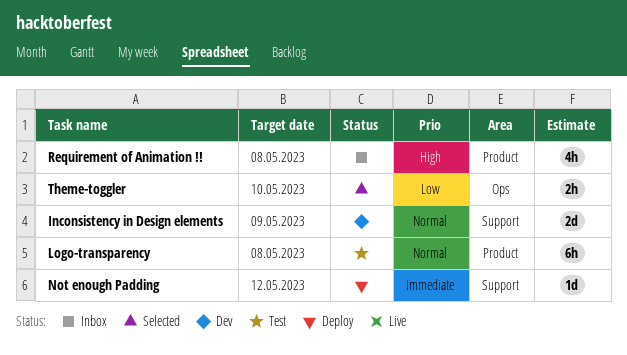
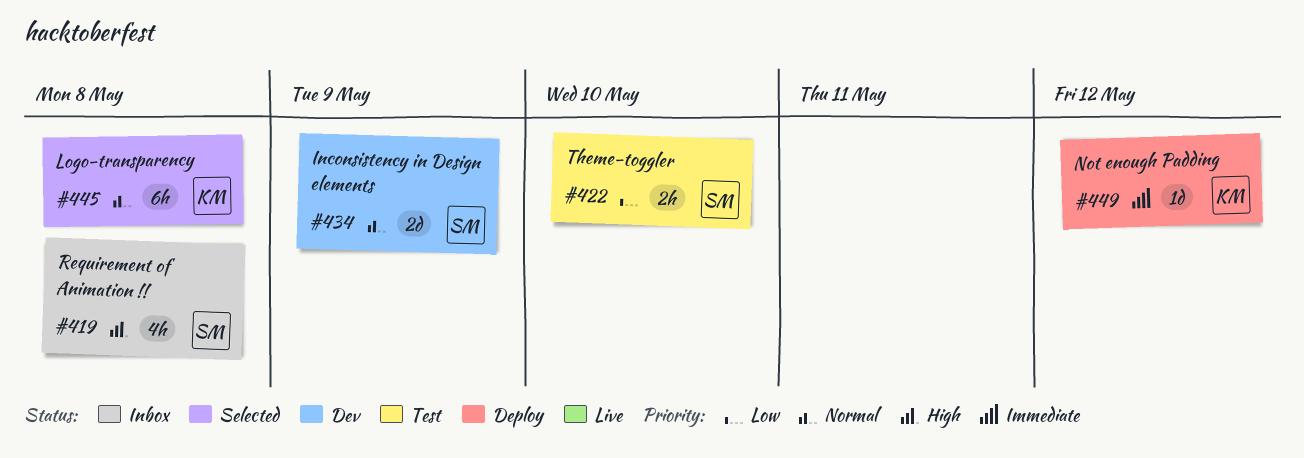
Logo-transparency, status: Test -> Selected
Theme-toggler, status: Selected -> Test

